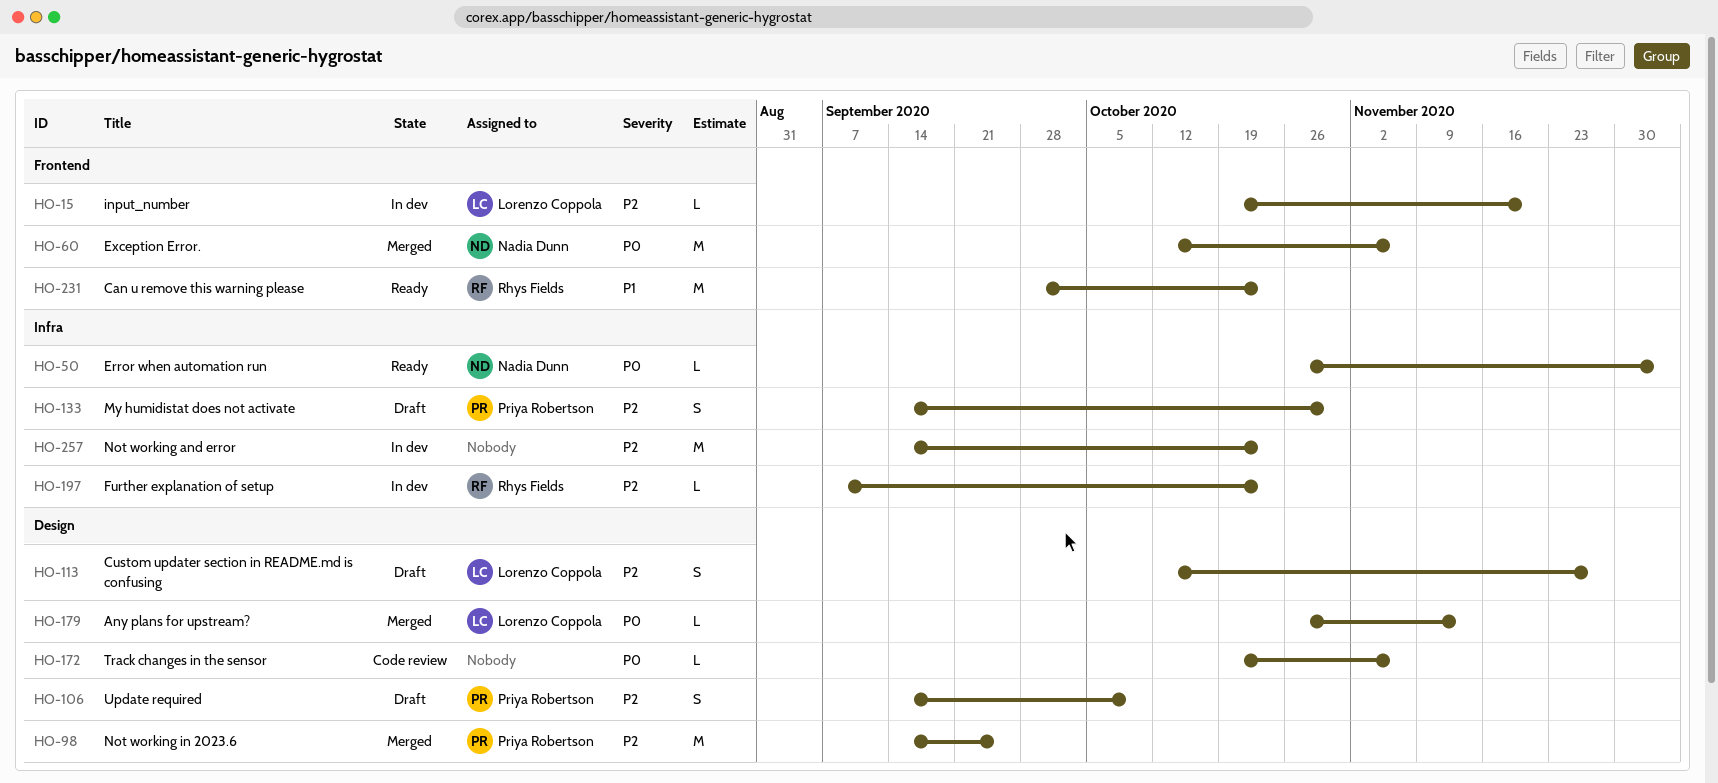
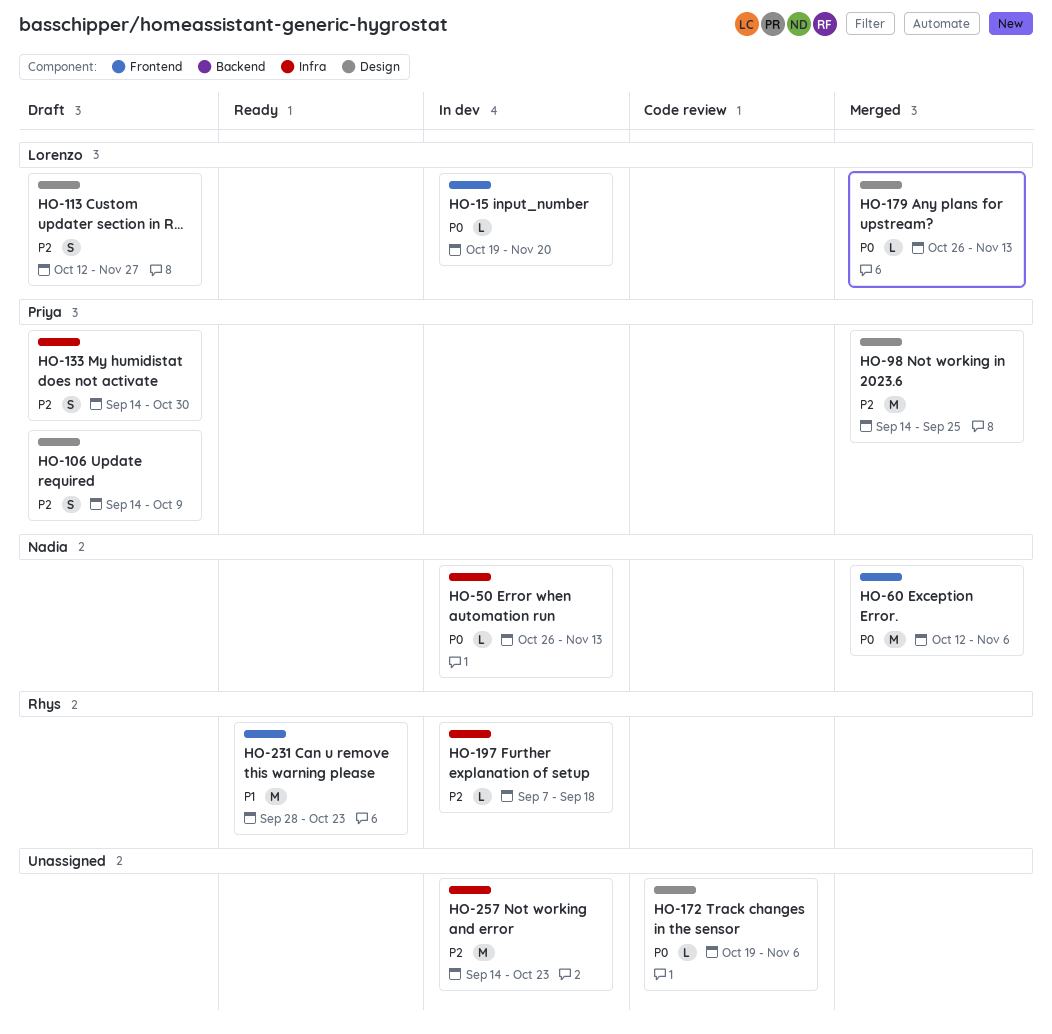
HO-15, priority: P2 -> P0
HO-50, status: Ready -> In dev
HO-50, due: Dec 4 -> Nov 13
HO-197, due: Oct 23 -> Sep 18

